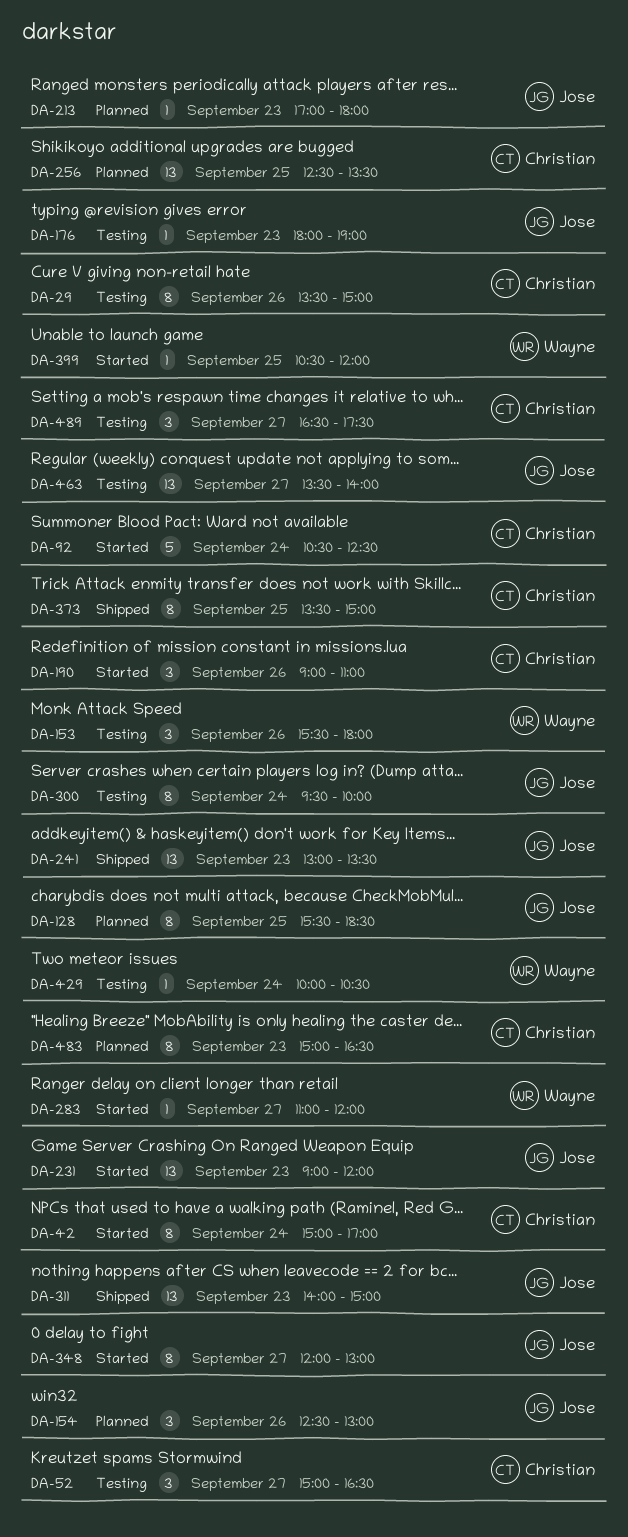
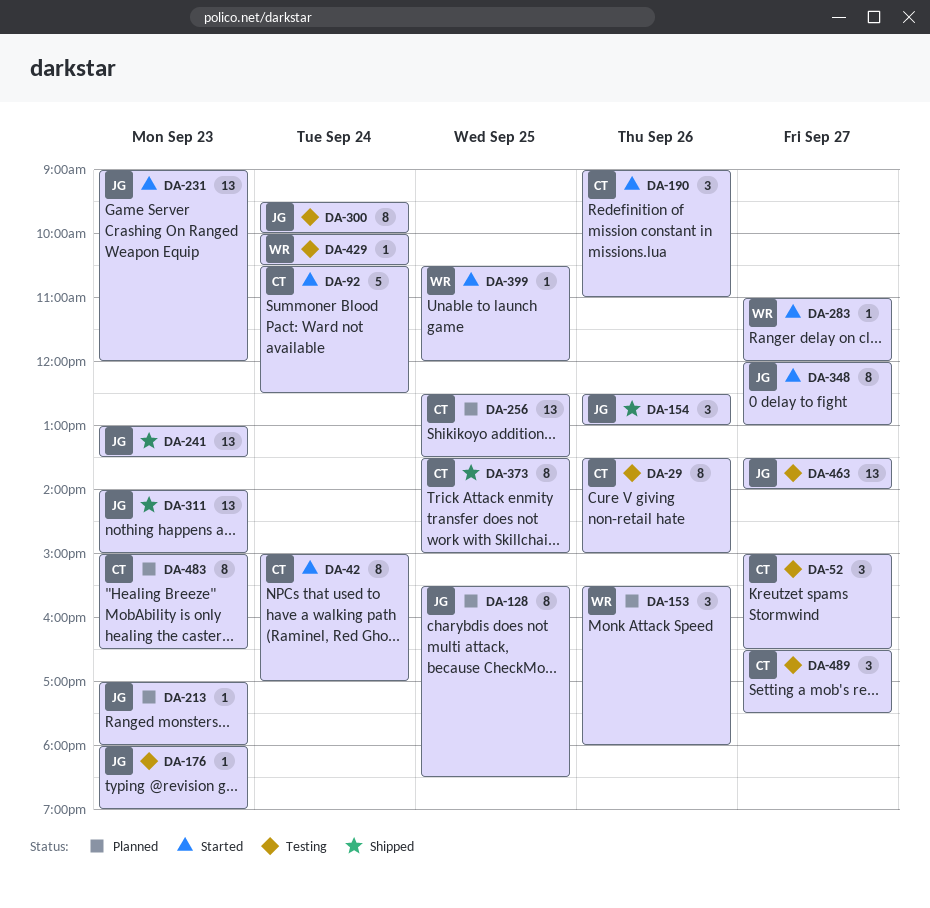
DA-153, status: Testing -> Planned
DA-154, status: Planned -> Shipped

